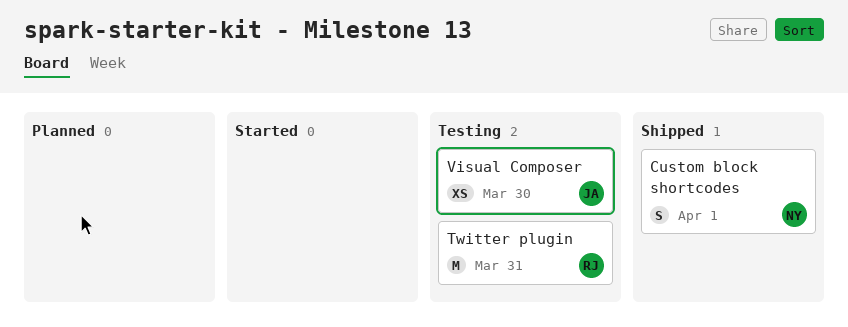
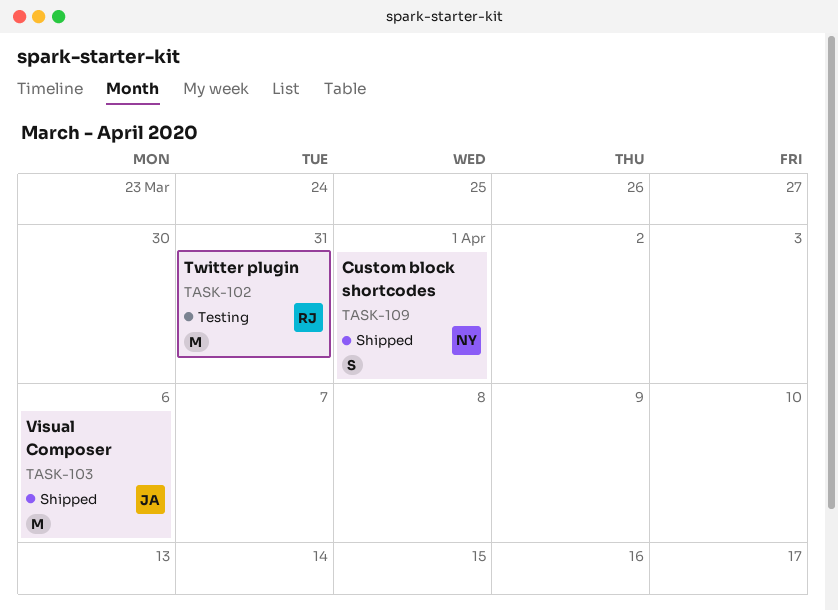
Visual Composer, status: Testing -> Shipped
Visual Composer, estimate: XS -> M
Visual Composer, due: Mar 30 -> Apr 6

